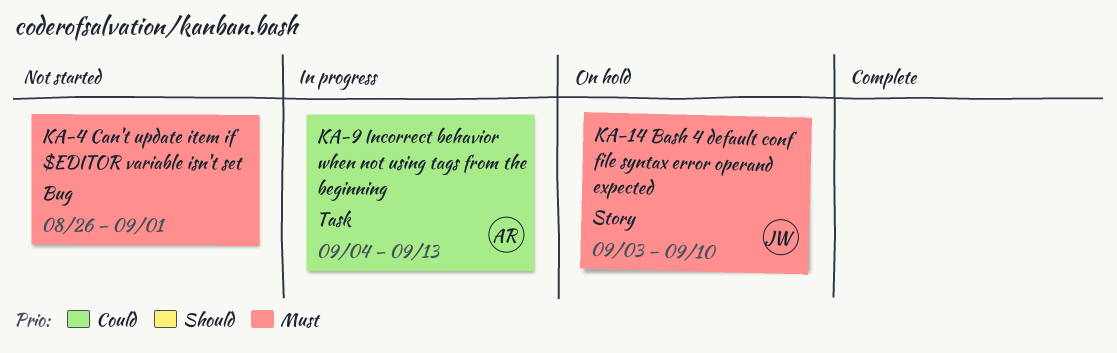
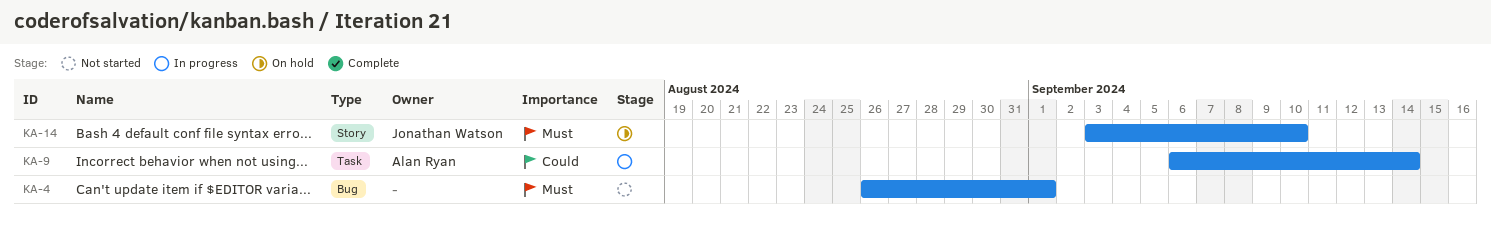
KA-9, start: Sep 4 -> Sep 6
KA-9, due: Sep 13 -> Sep 14

